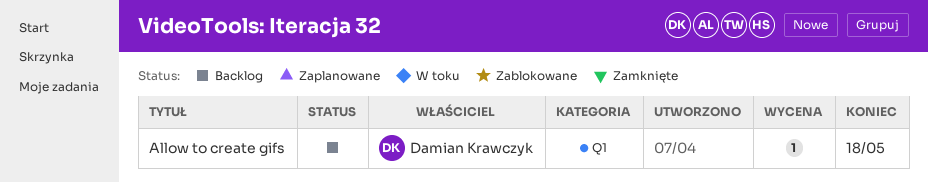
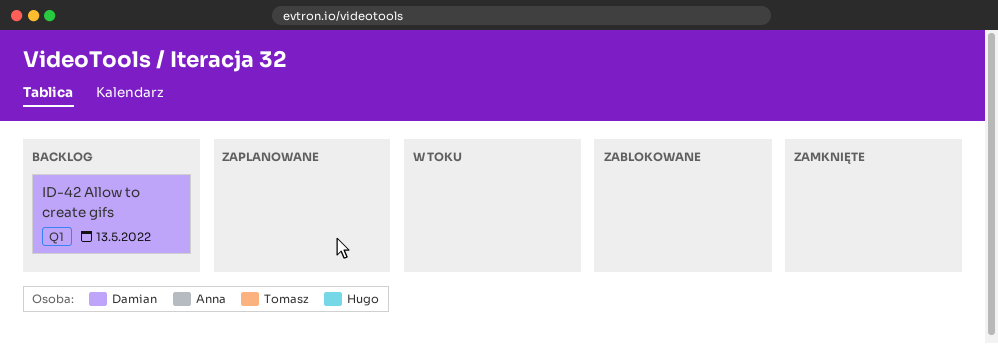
Allow to create gifs, due: May 18 -> May 13

